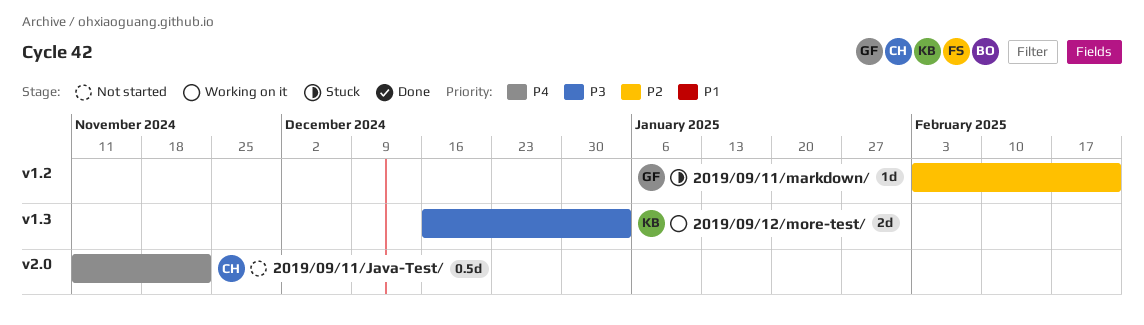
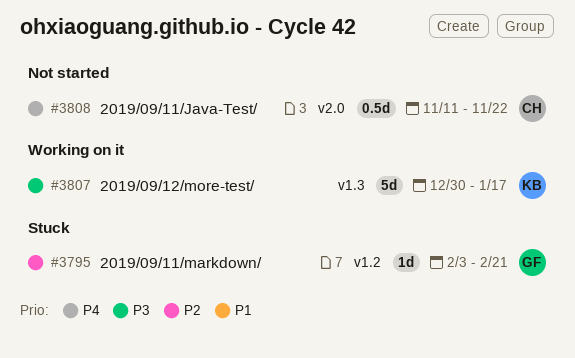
2019/09/12/more-test/, estimate: 2d -> 5d
2019/09/12/more-test/, start: Dec 16 -> Dec 30
2019/09/12/more-test/, due: Jan 3 -> Jan 17

